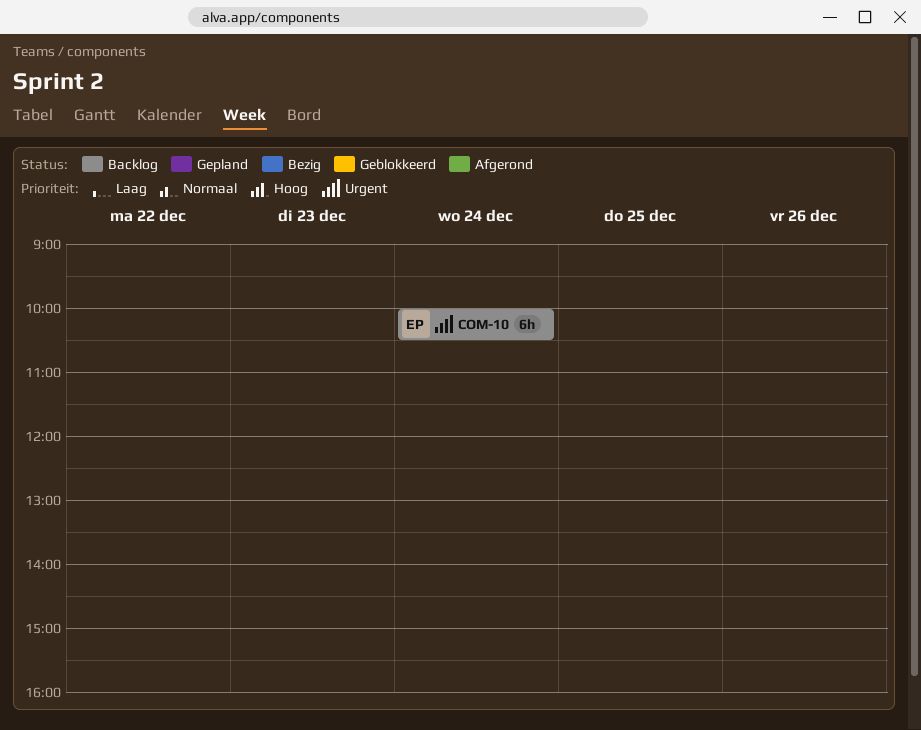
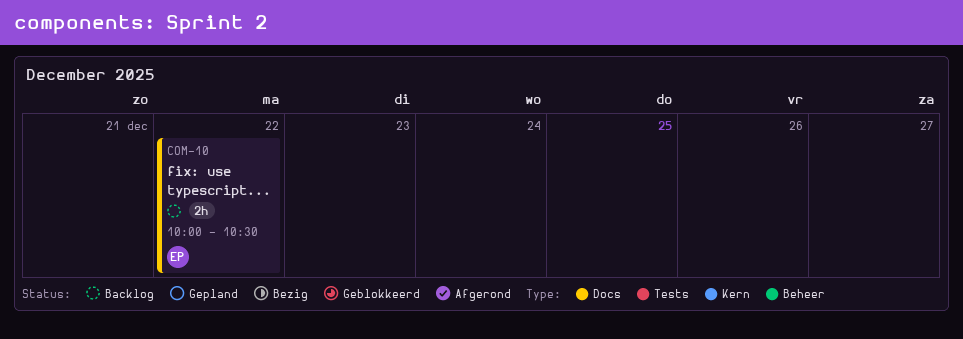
COM-10, estimate: 6h -> 2h
COM-10, day: Dec 24 -> Dec 22

